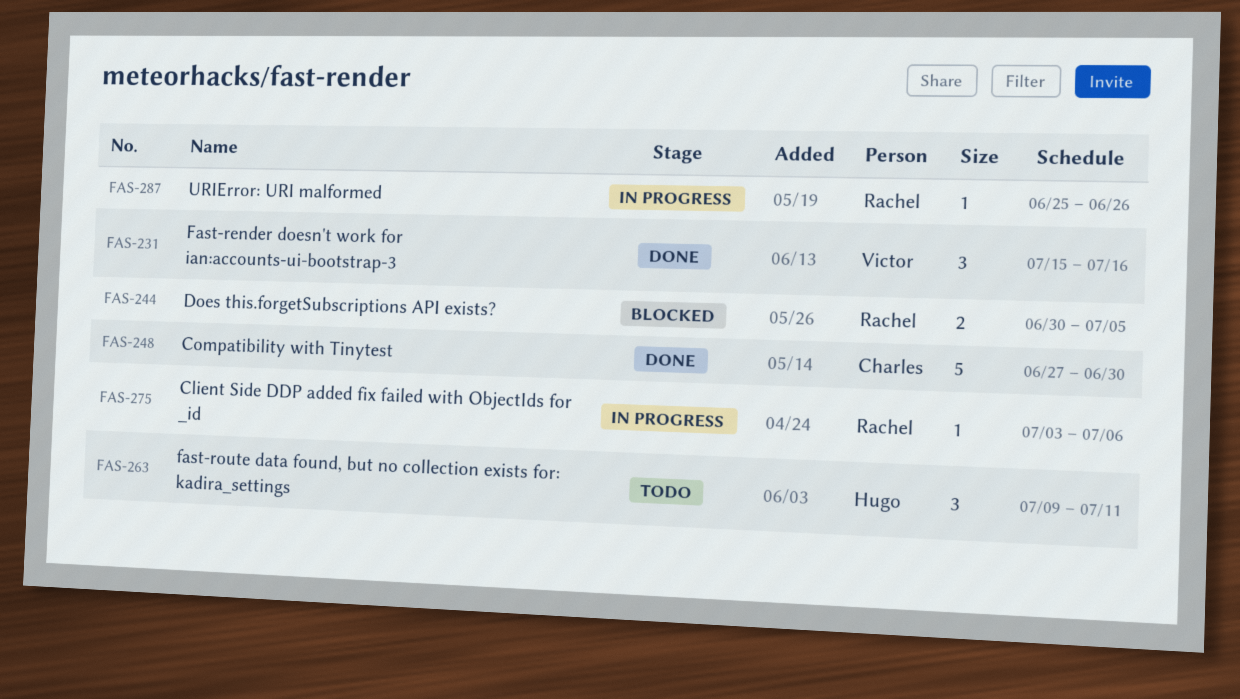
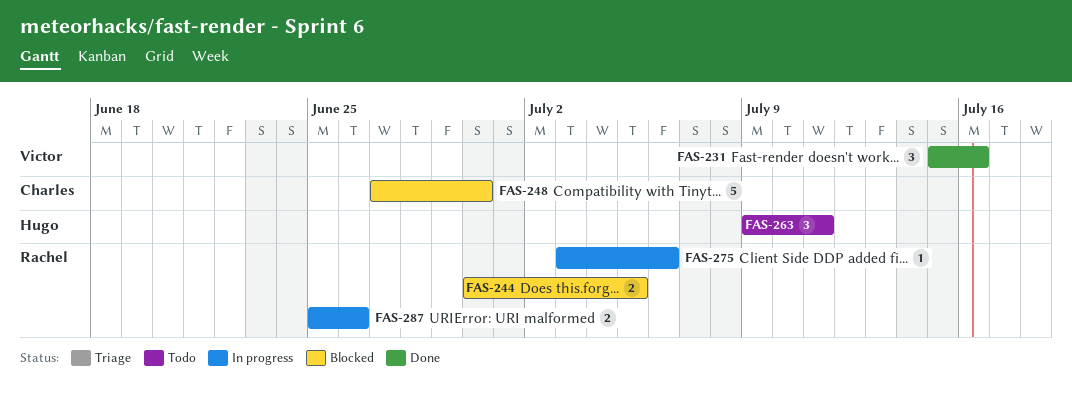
FAS-248, status: Done -> Blocked
FAS-287, estimate: 1 -> 2

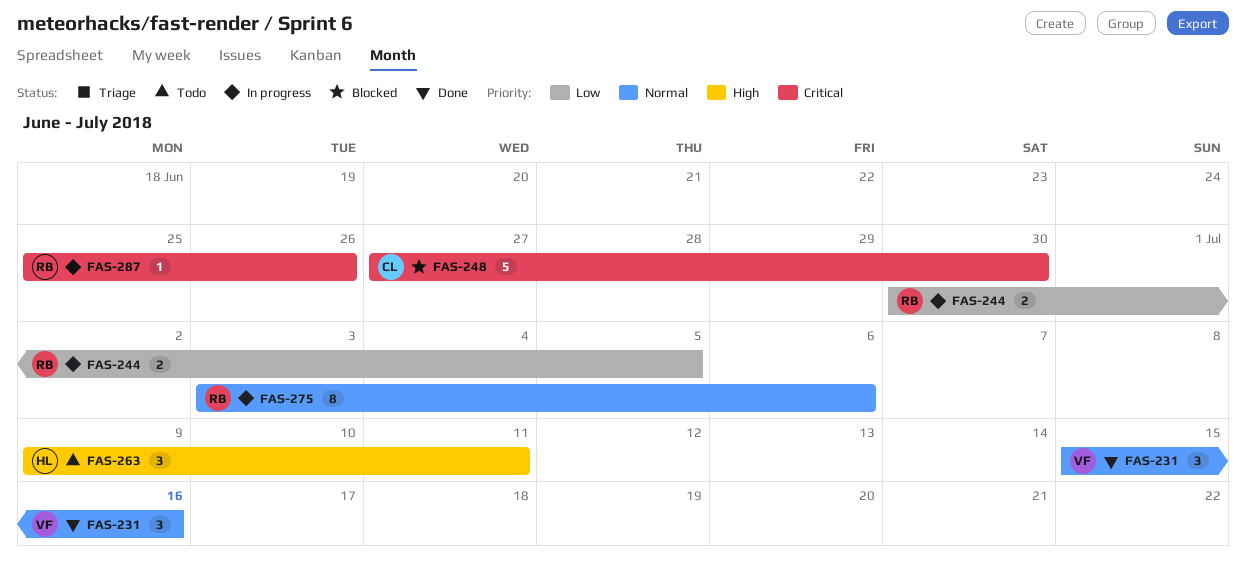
FAS-244, status: Blocked -> In progress
FAS-275, estimate: 1 -> 8
FAS-287, estimate: 2 -> 1

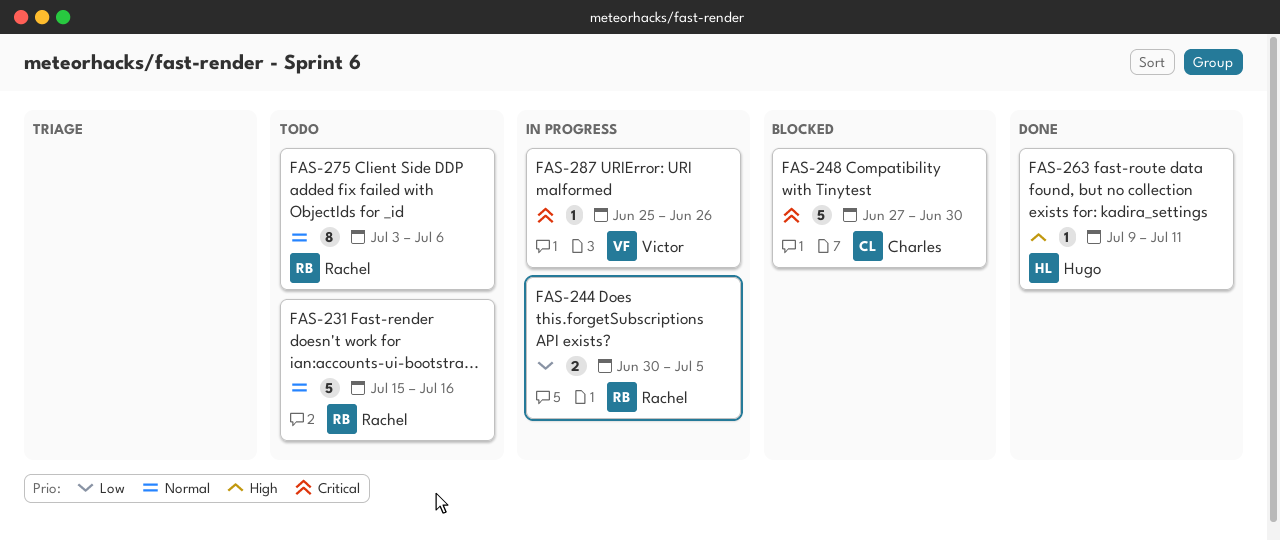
FAS-231, status: Done -> Todo
FAS-231, owner: Victor -> Rachel
FAS-231, estimate: 3 -> 5
FAS-263, status: Todo -> Done
FAS-263, estimate: 3 -> 1
FAS-275, status: In progress -> Todo
FAS-287, owner: Rachel -> Victor

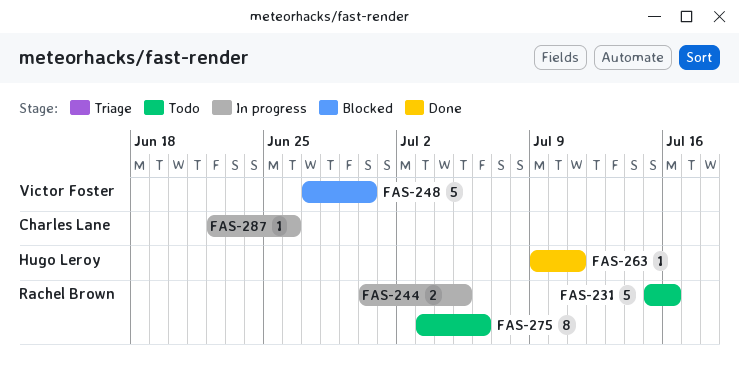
FAS-248, owner: Charles Lane -> Victor Foster
FAS-287, owner: Victor Foster -> Charles Lane
FAS-287, start: Jun 25 -> Jun 22

